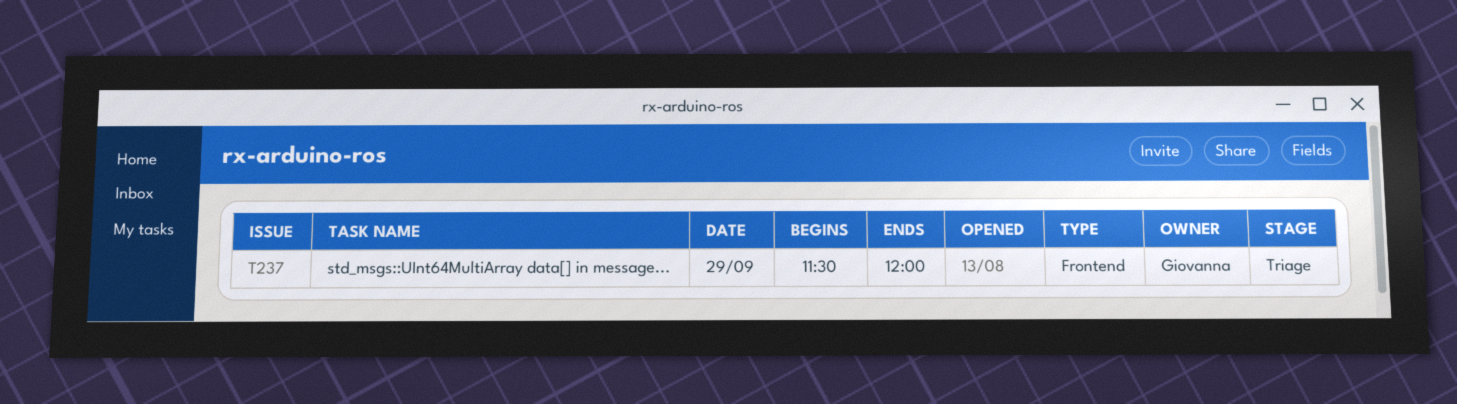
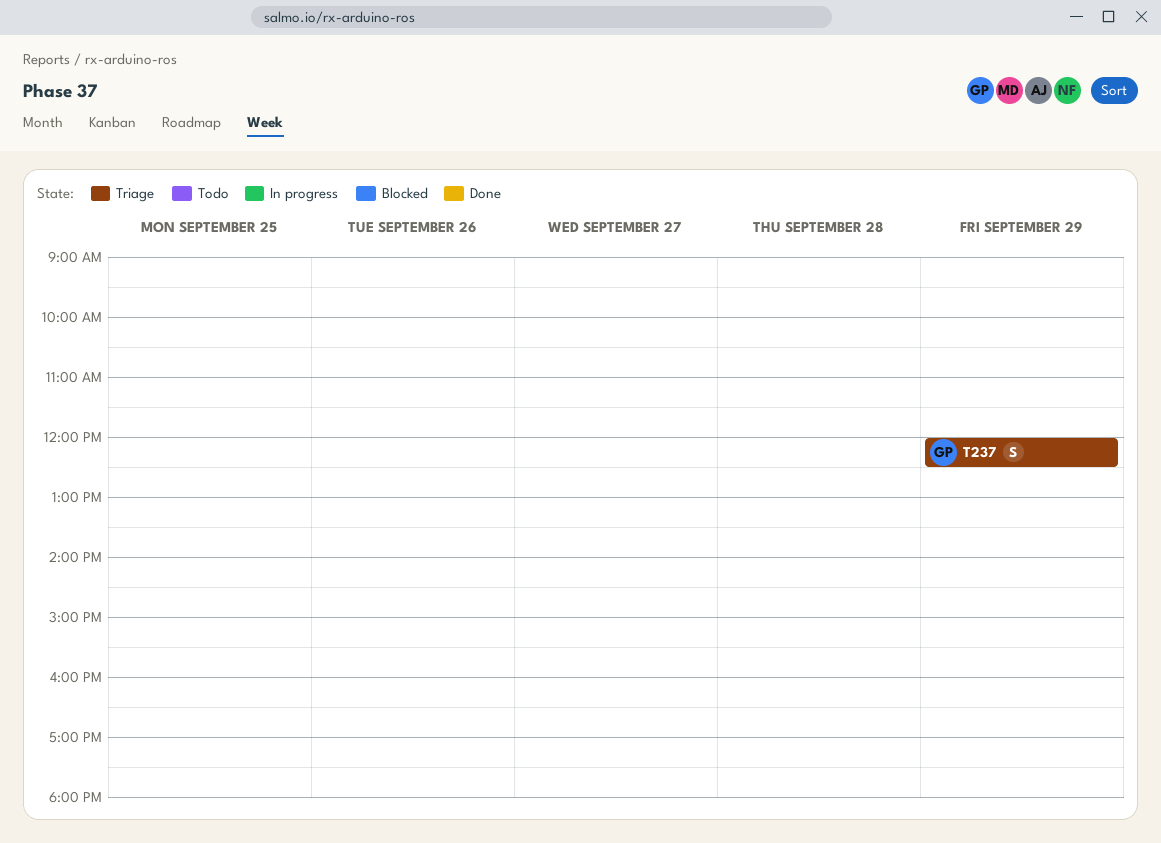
T237, begins: 11:30 -> 12:00
T237, ends: 12:00 -> 12:30

